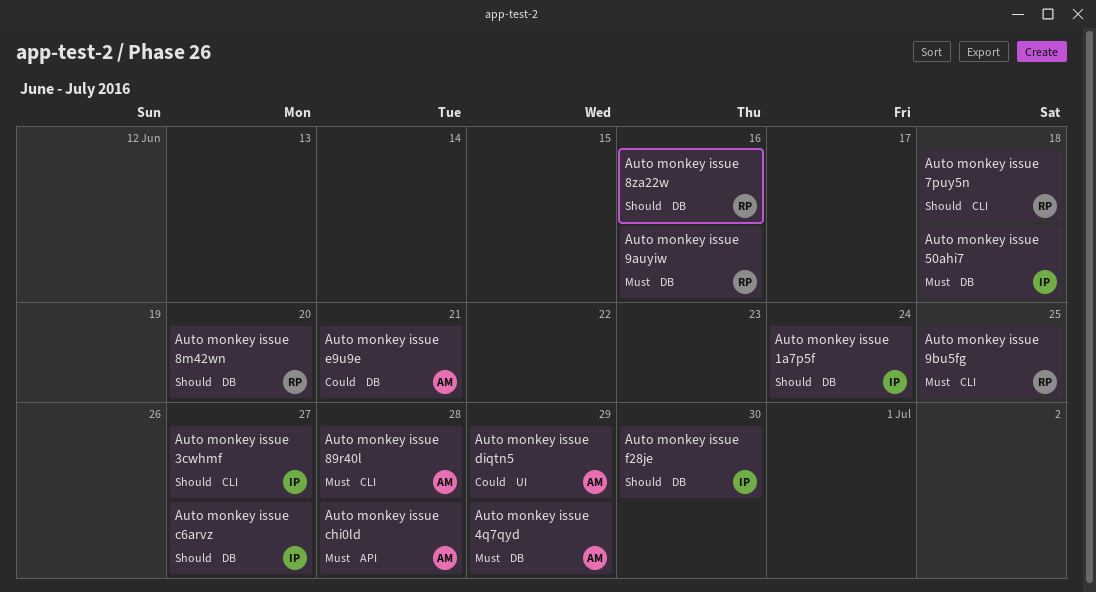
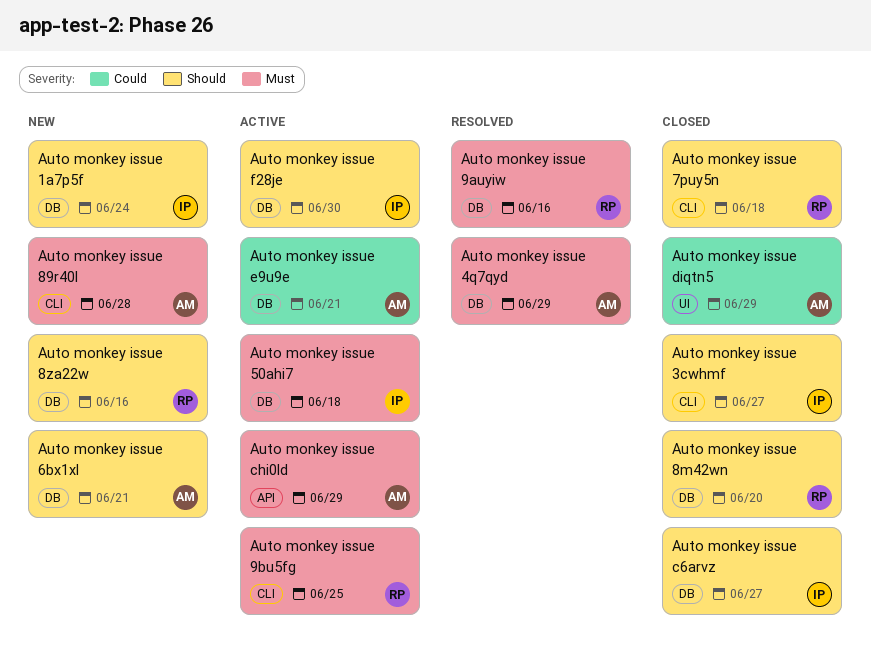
Auto monkey issue 6bx1xl: none -> present
Auto monkey issue chi0ld, due: Jun 28 -> Jun 29

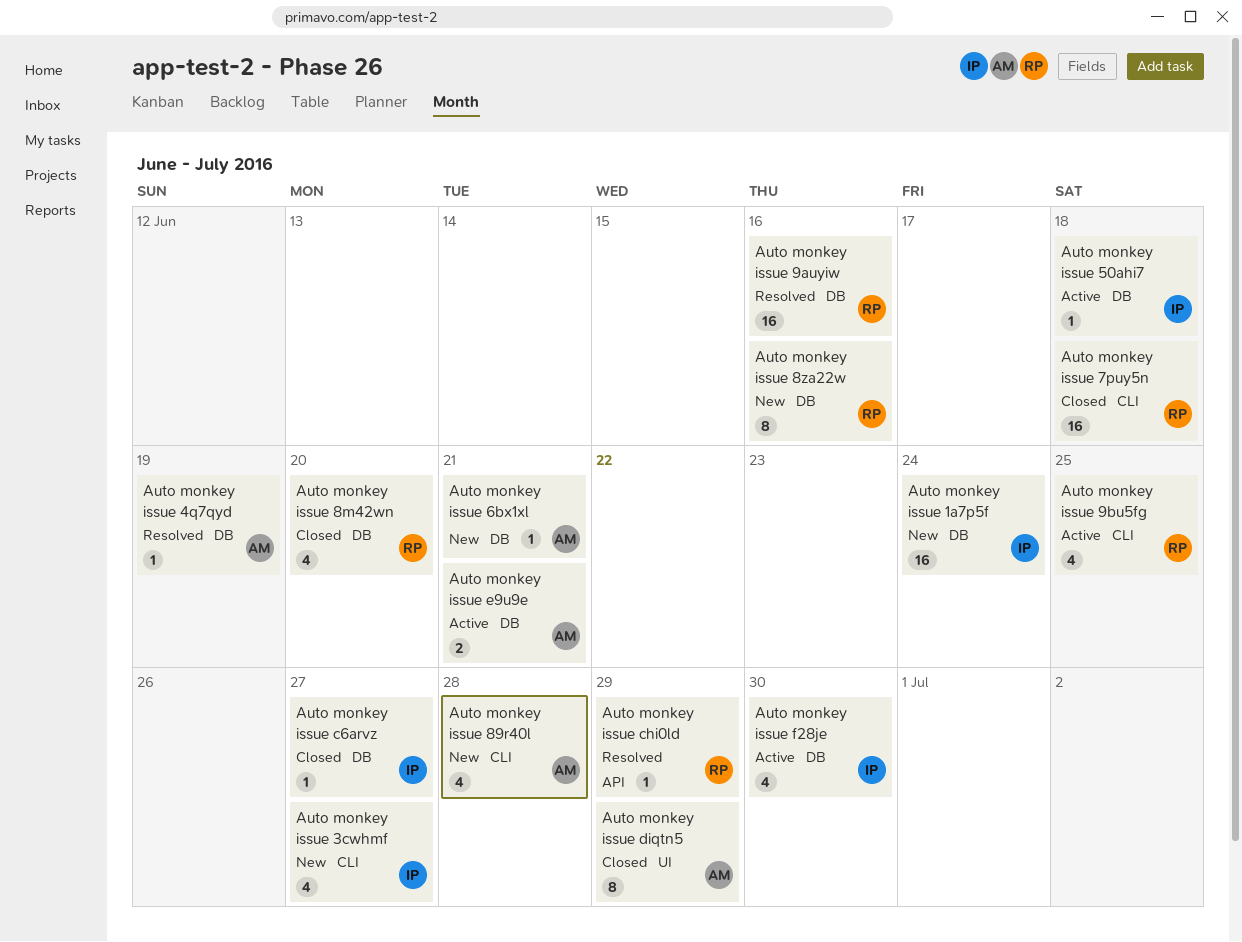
Auto monkey issue 3cwhmf, status: Closed -> New
Auto monkey issue 4q7qyd, due: Jun 29 -> Jun 19
Auto monkey issue chi0ld, status: Active -> Resolved
Auto monkey issue chi0ld, owner: AM -> RP

